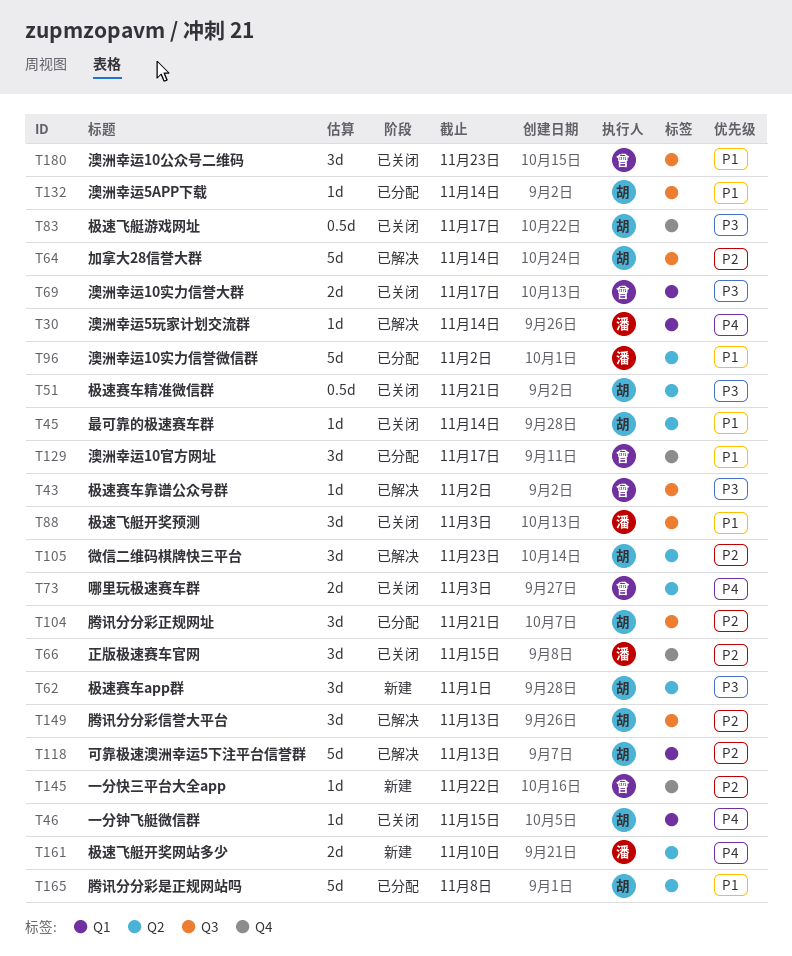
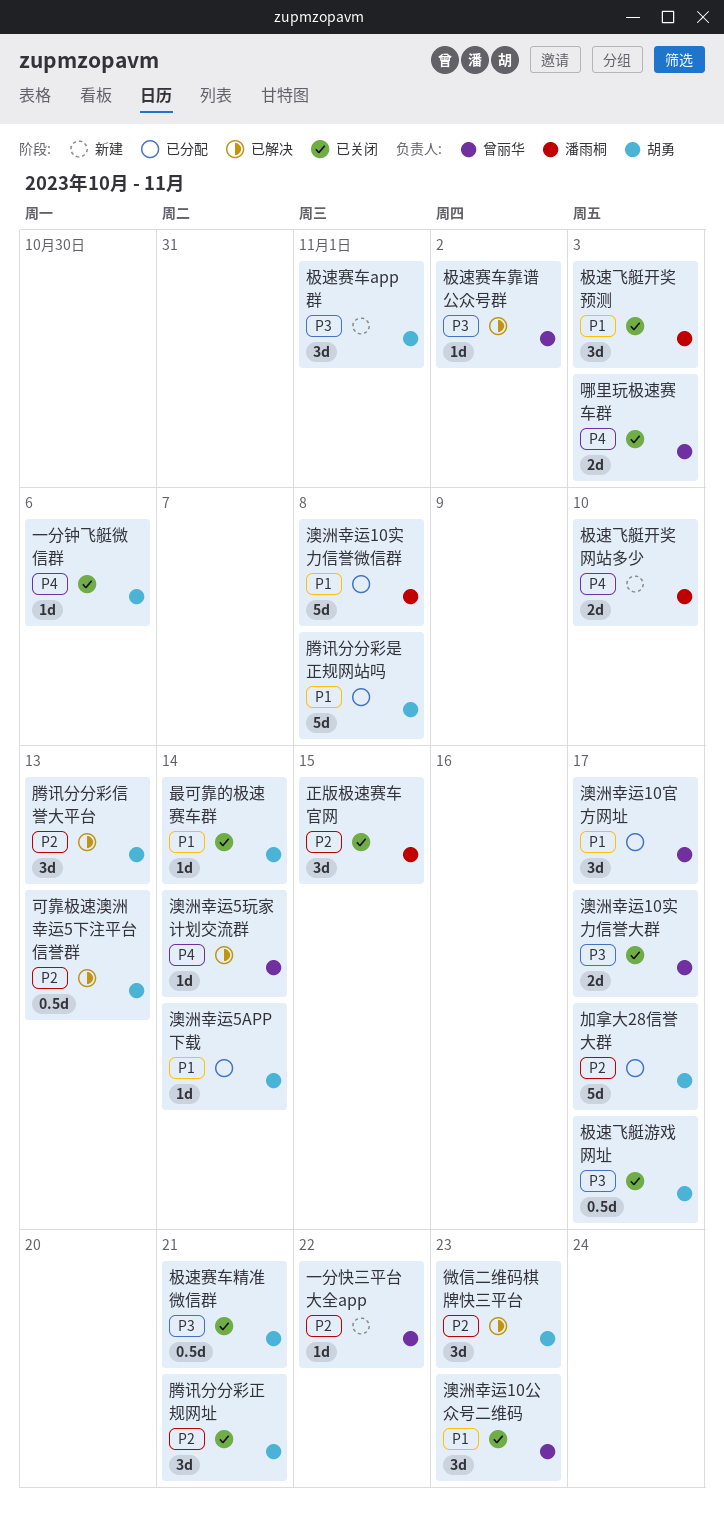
一分钟飞艇微信群, due: Nov 15 -> Nov 6
加拿大28信誉大群, status: 已解决 -> 已分配
加拿大28信誉大群, due: Nov 14 -> Nov 17
可靠极速澳洲幸运5下注平台信誉群, estimate: 5d -> 0.5d
澳洲幸运10实力信誉微信群, due: Nov 2 -> Nov 8
澳洲幸运5玩家计划交流群, owner: 潘雨桐 -> 曾丽华
腾讯分分彩正规网址, status: 已分配 -> 已关闭

